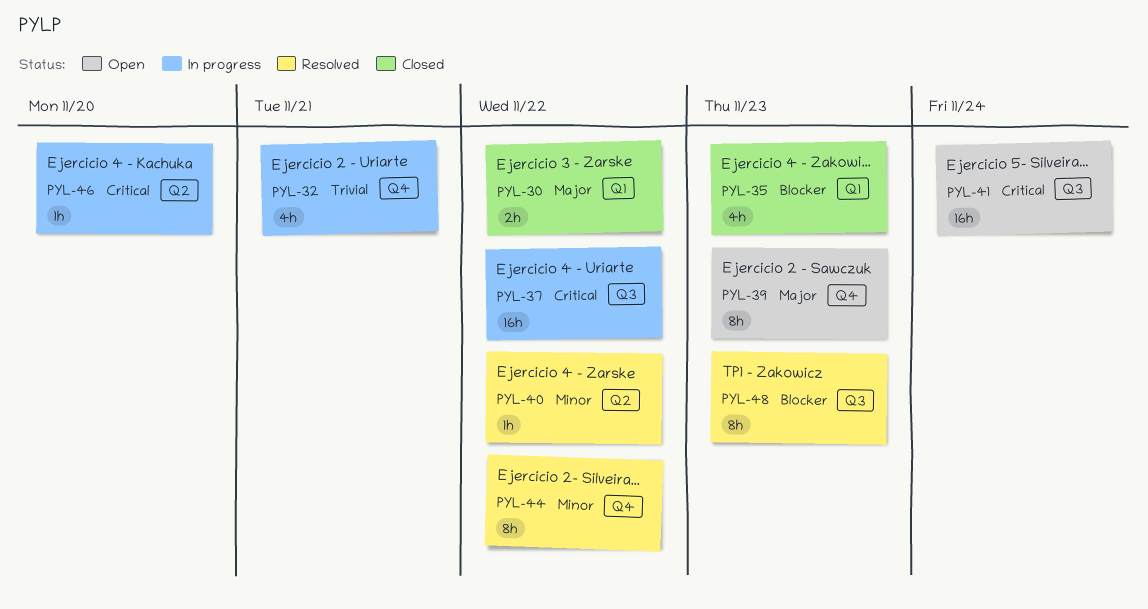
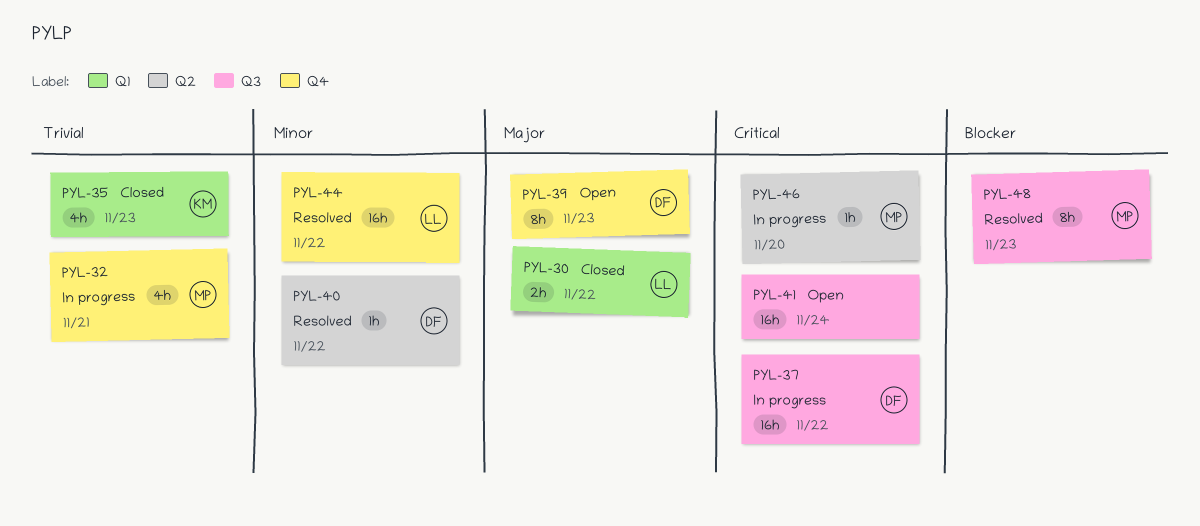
PYL-35, priority: Blocker -> Trivial
PYL-44, estimate: 8h -> 16h

